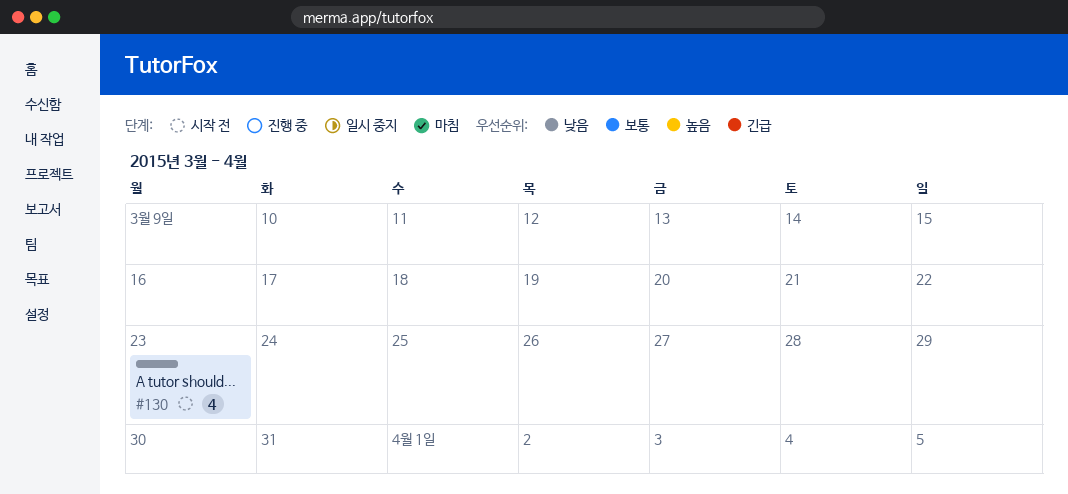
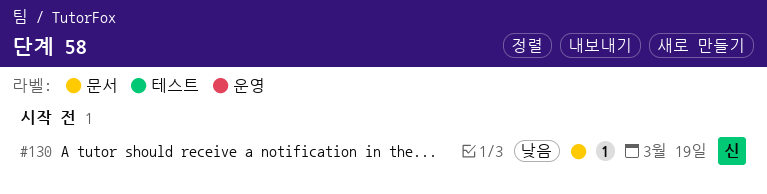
#130, estimate: 4 -> 1
#130, due: Mar 23 -> Mar 19

